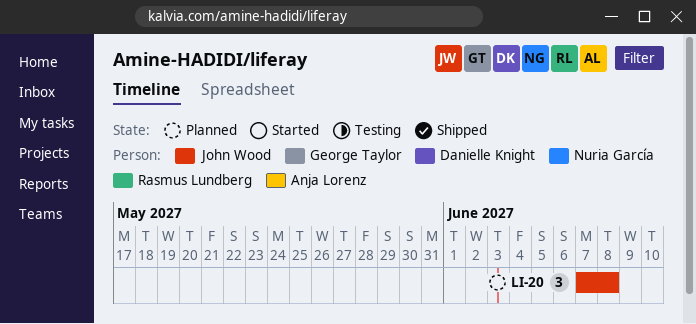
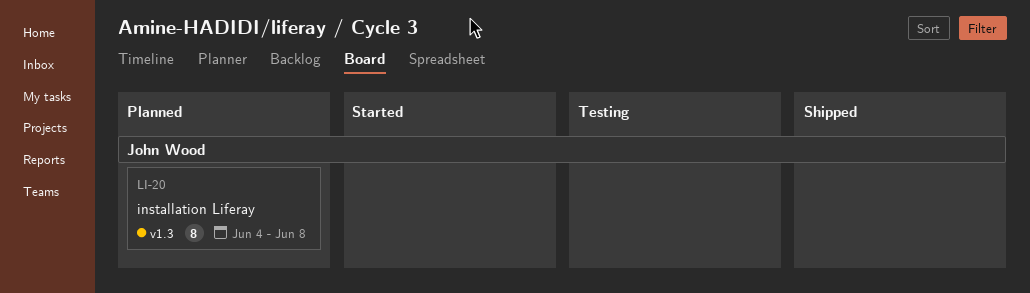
LI-20, estimate: 3 -> 8
LI-20, start: Jun 7 -> Jun 4

